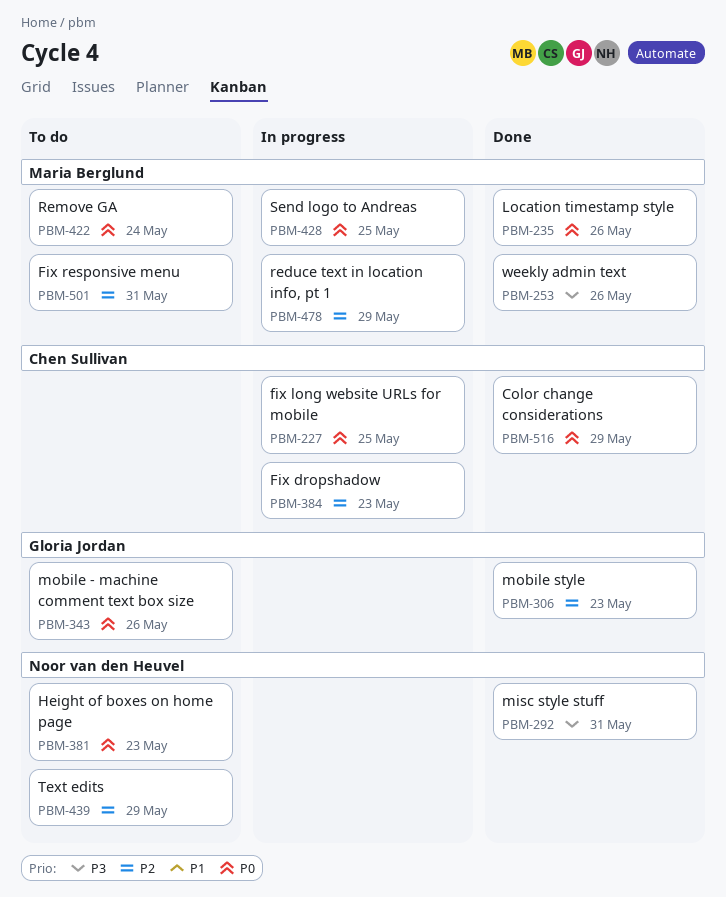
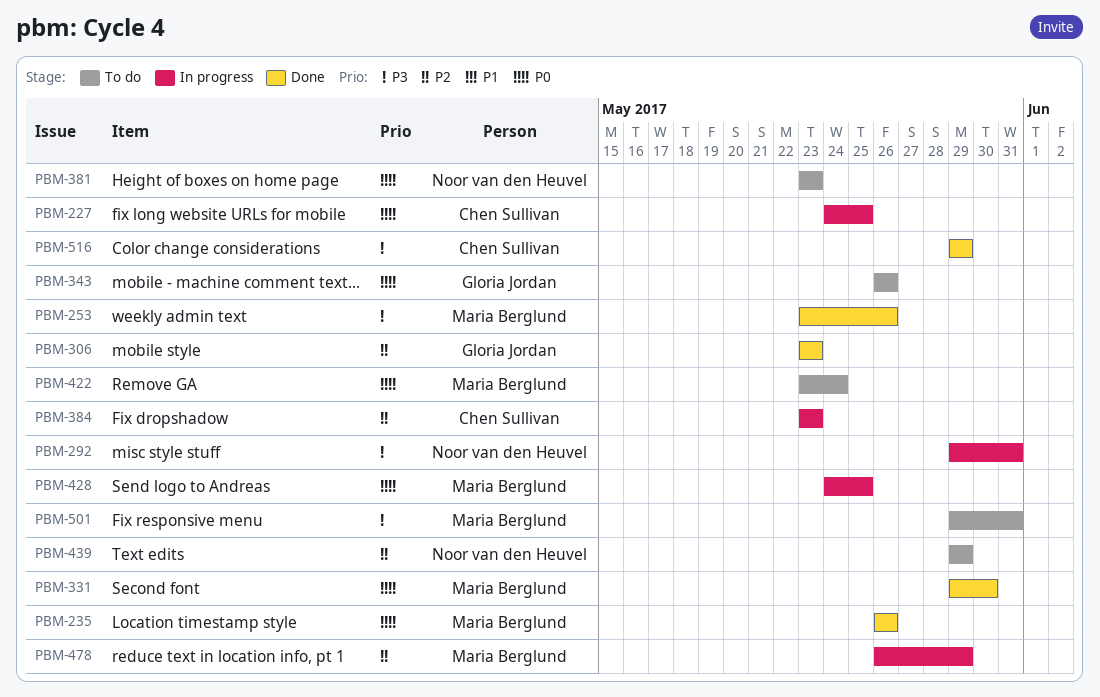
PBM-292, status: Done -> In progress
PBM-331: none -> present
PBM-501, priority: P2 -> P3
PBM-516, priority: P0 -> P3

